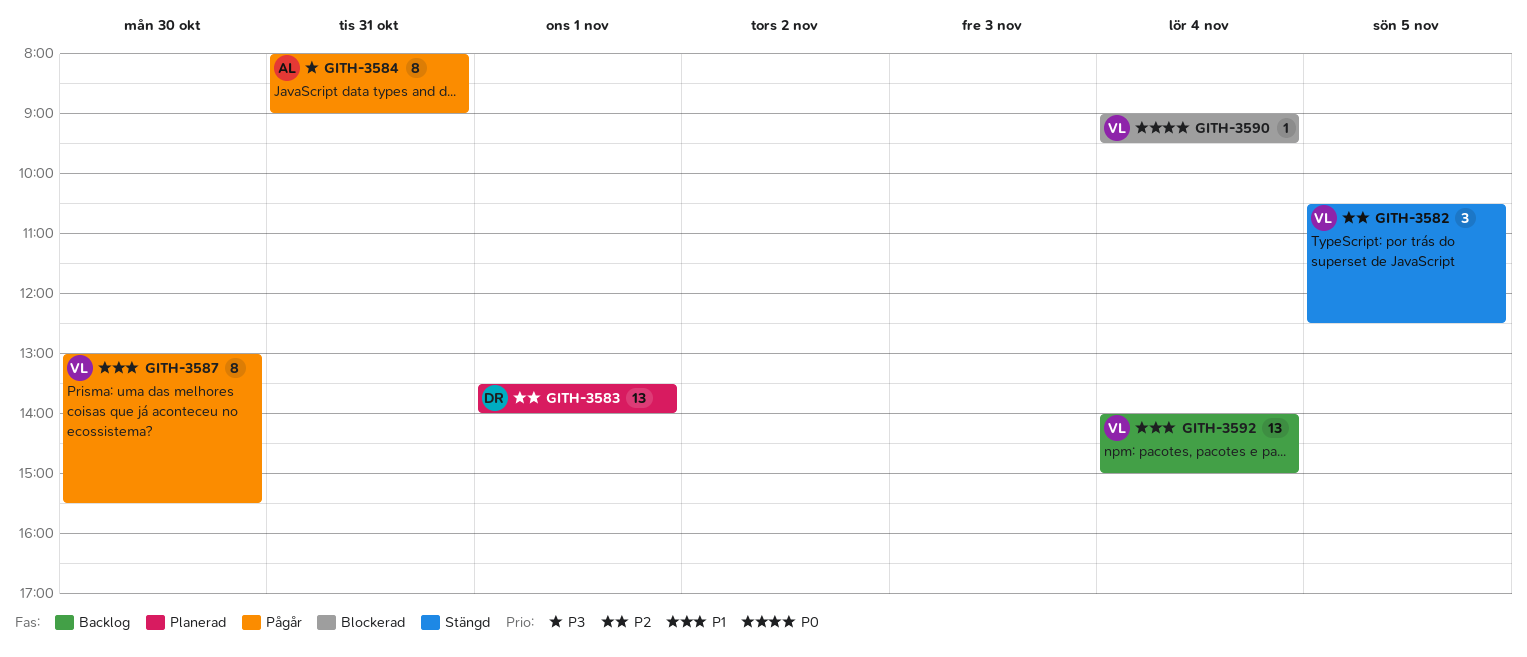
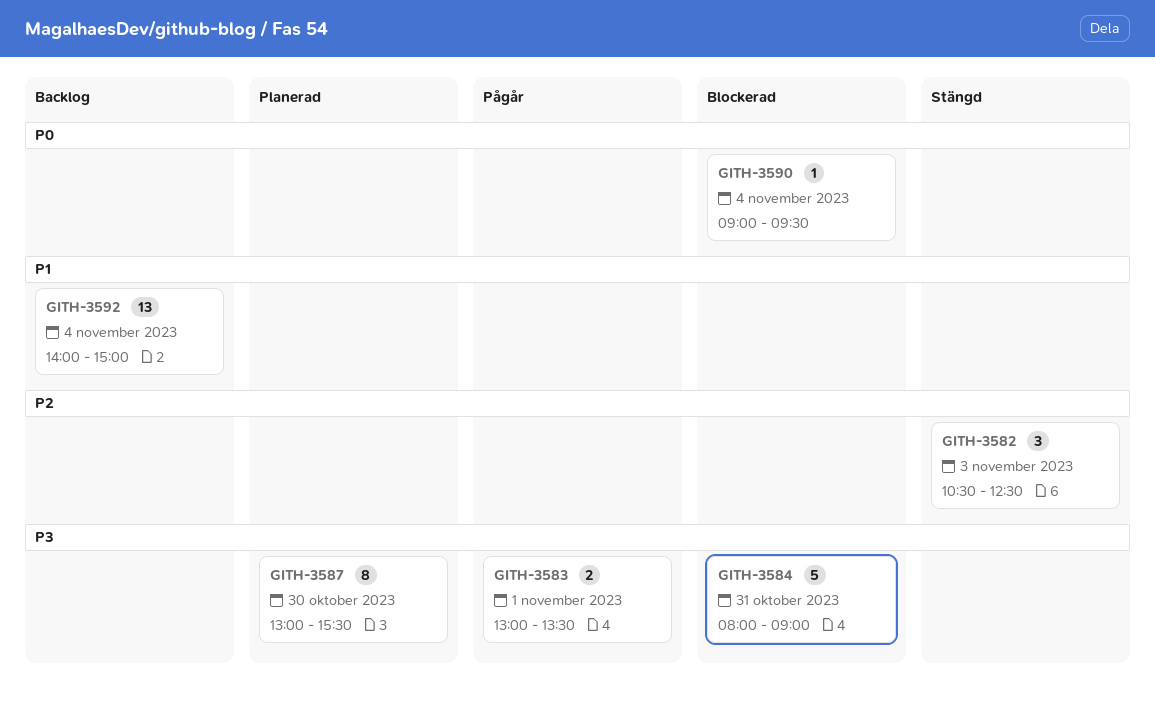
GITH-3582, day: Nov 5 -> Nov 3
GITH-3583, status: Planerad -> Pågår
GITH-3583, priority: P2 -> P3
GITH-3583, estimate: 13 -> 2
GITH-3583, begins: 13:30 -> 13:00
GITH-3583, ends: 14:00 -> 13:30
GITH-3584, status: Pågår -> Blockerad
GITH-3584, estimate: 8 -> 5
GITH-3587, status: Pågår -> Planerad
GITH-3587, priority: P1 -> P3

